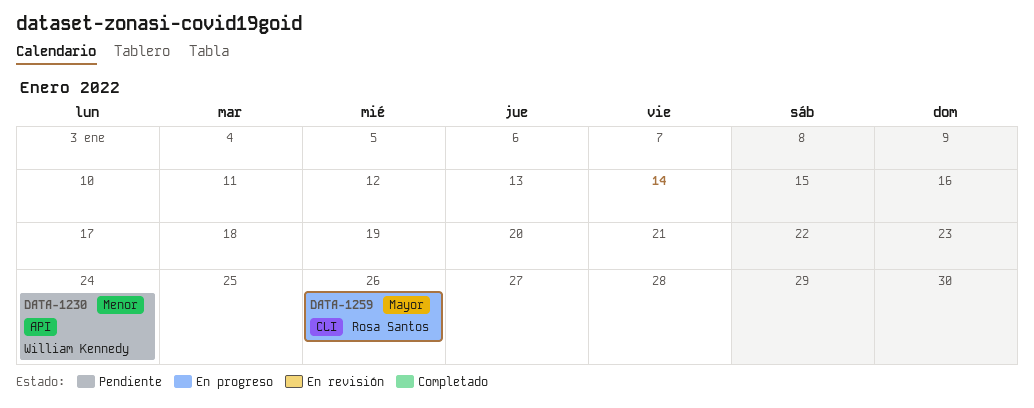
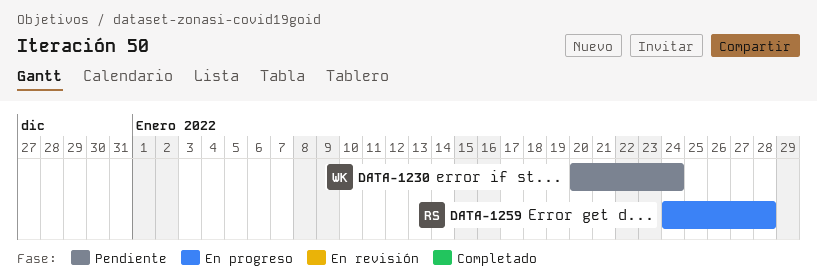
DATA-1259, due: Jan 26 -> Jan 28

